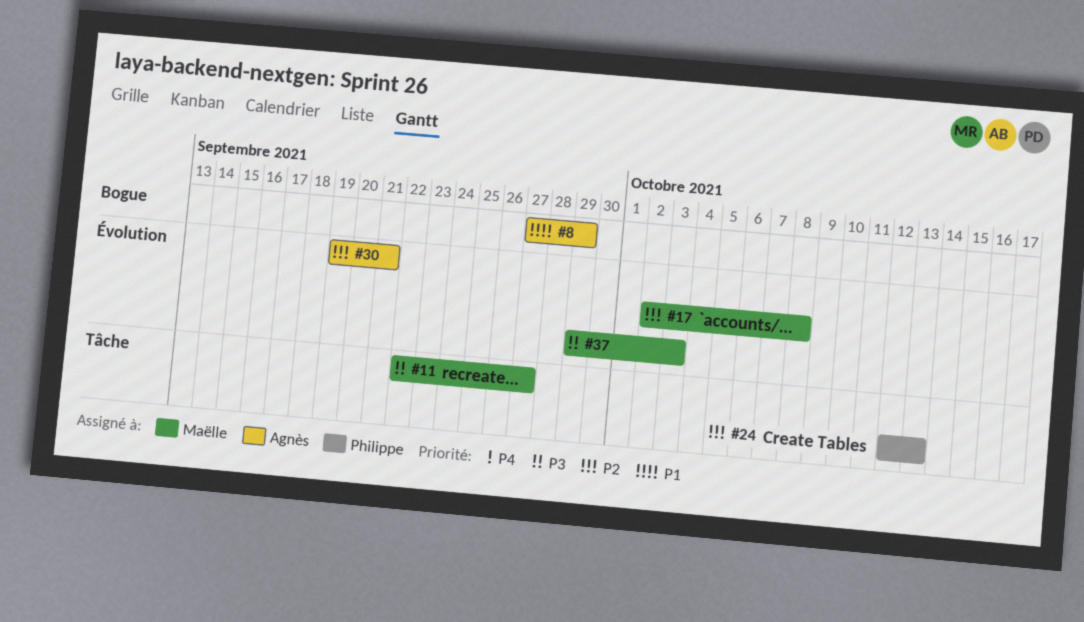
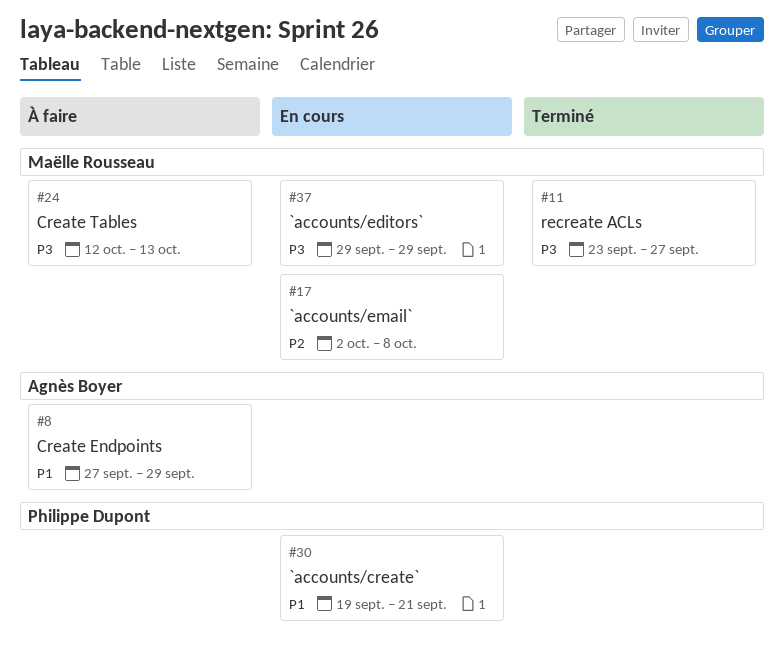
#11, start: Sep 22 -> Sep 23
#24, owner: Philippe Dupont -> Maëlle Rousseau
#24, priority: P2 -> P3
#30, owner: Agnès Boyer -> Philippe Dupont
#30, priority: P2 -> P1
#37, due: Oct 3 -> Sep 29

